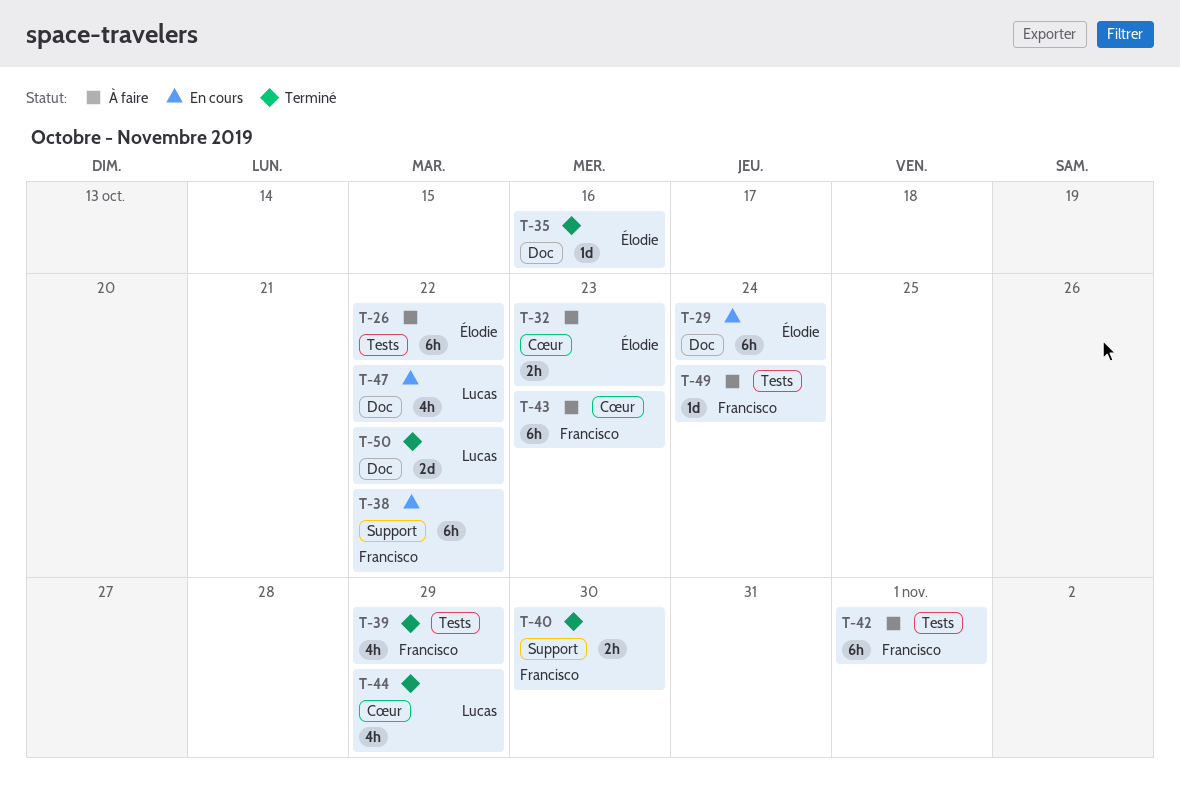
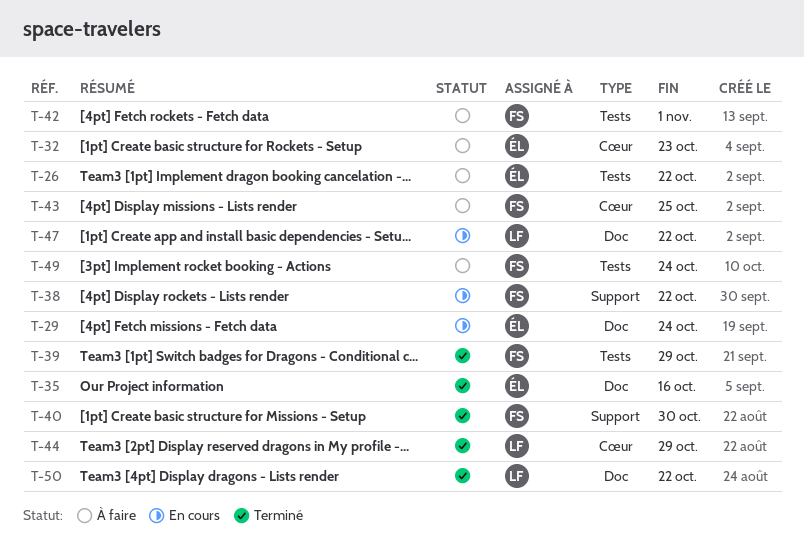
T-43, due: Oct 23 -> Oct 25

